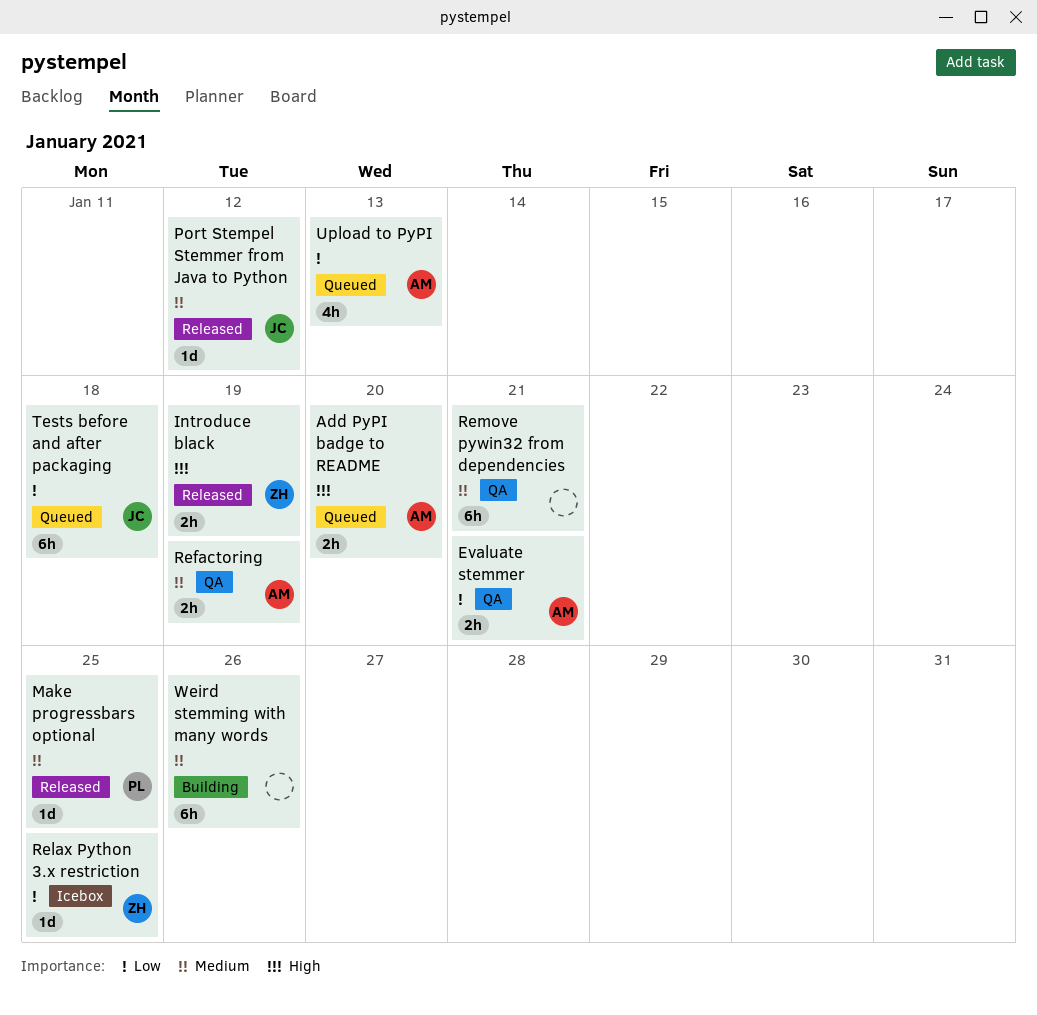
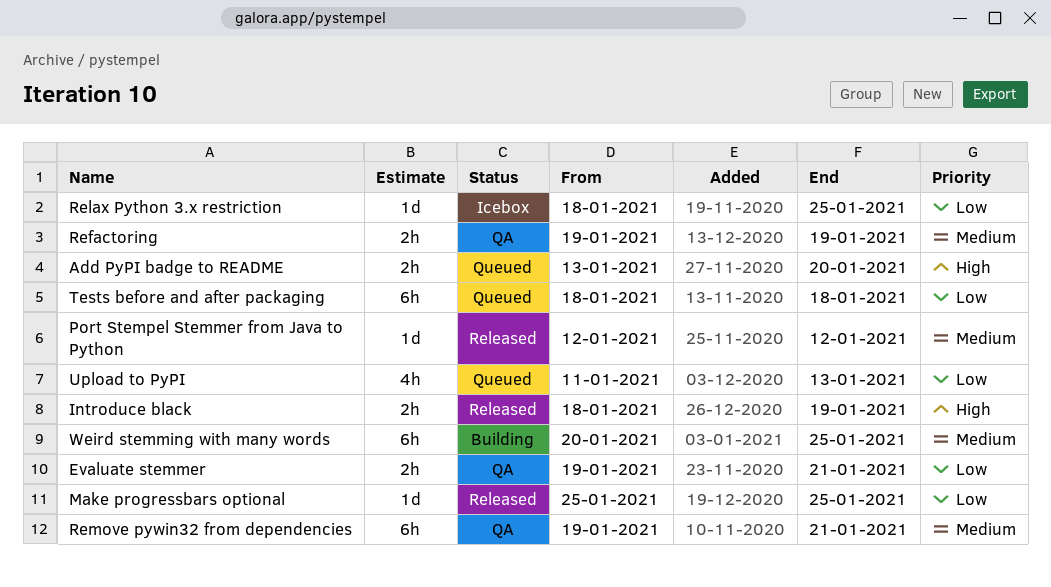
Make progressbars optional, priority: Medium -> Low
Weird stemming with many words, due: Jan 26 -> Jan 25

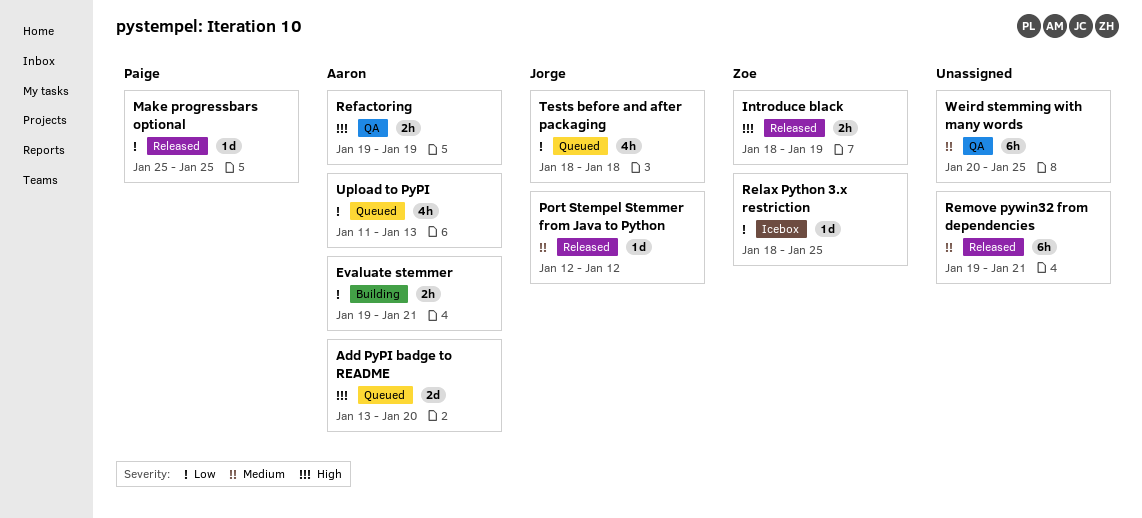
Add PyPI badge to README, estimate: 2h -> 2d
Evaluate stemmer, status: QA -> Building
Refactoring, priority: Medium -> High
Remove pywin32 from dependencies, status: QA -> Released
Tests before and after packaging, estimate: 6h -> 4h
Weird stemming with many words, status: Building -> QA

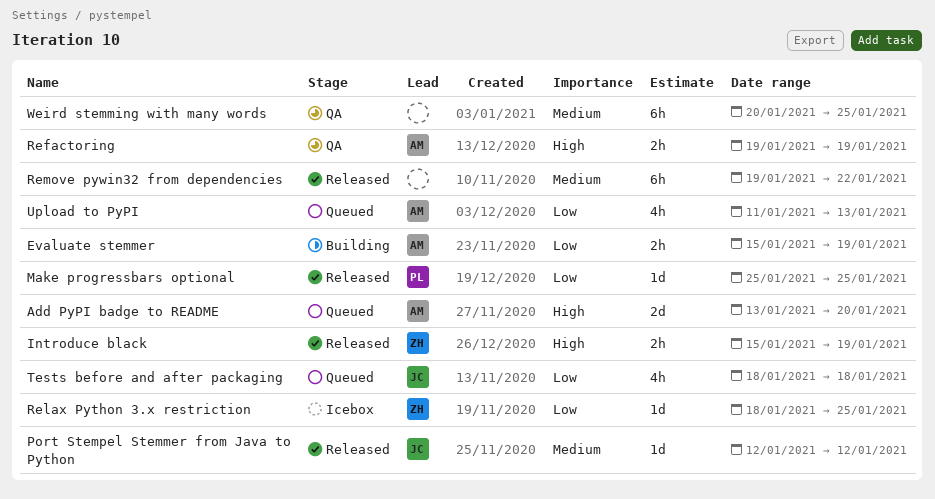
Evaluate stemmer, start: Jan 19 -> Jan 15
Evaluate stemmer, due: Jan 21 -> Jan 19
Introduce black, start: Jan 18 -> Jan 15
Remove pywin32 from dependencies, due: Jan 21 -> Jan 22

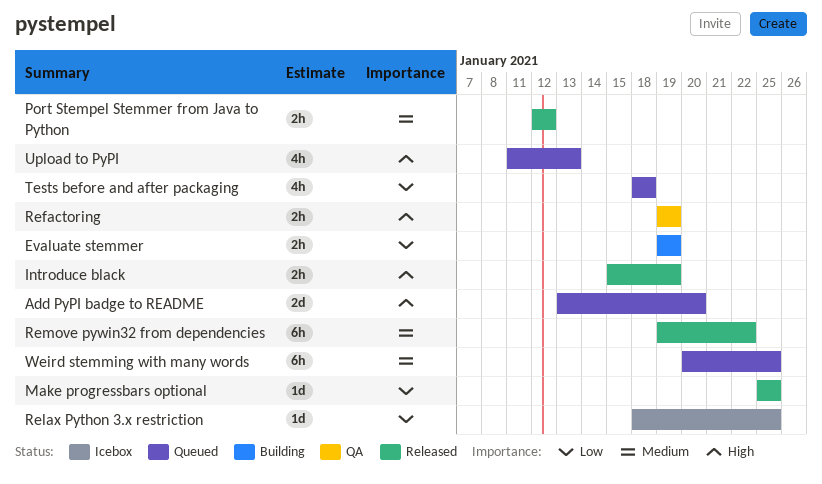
Evaluate stemmer, start: Jan 15 -> Jan 19
Port Stempel Stemmer from Java to Python, estimate: 1d -> 2h
Upload to PyPI, priority: Low -> High
Weird stemming with many words, status: QA -> Queued

